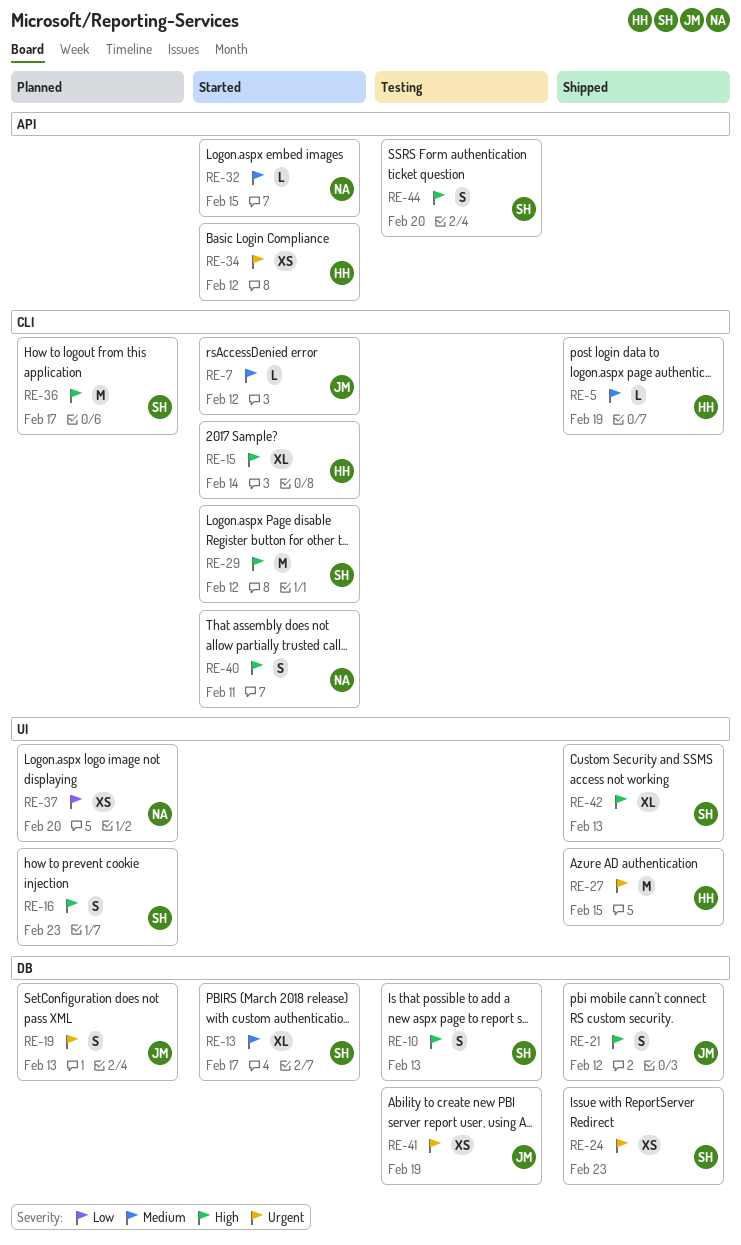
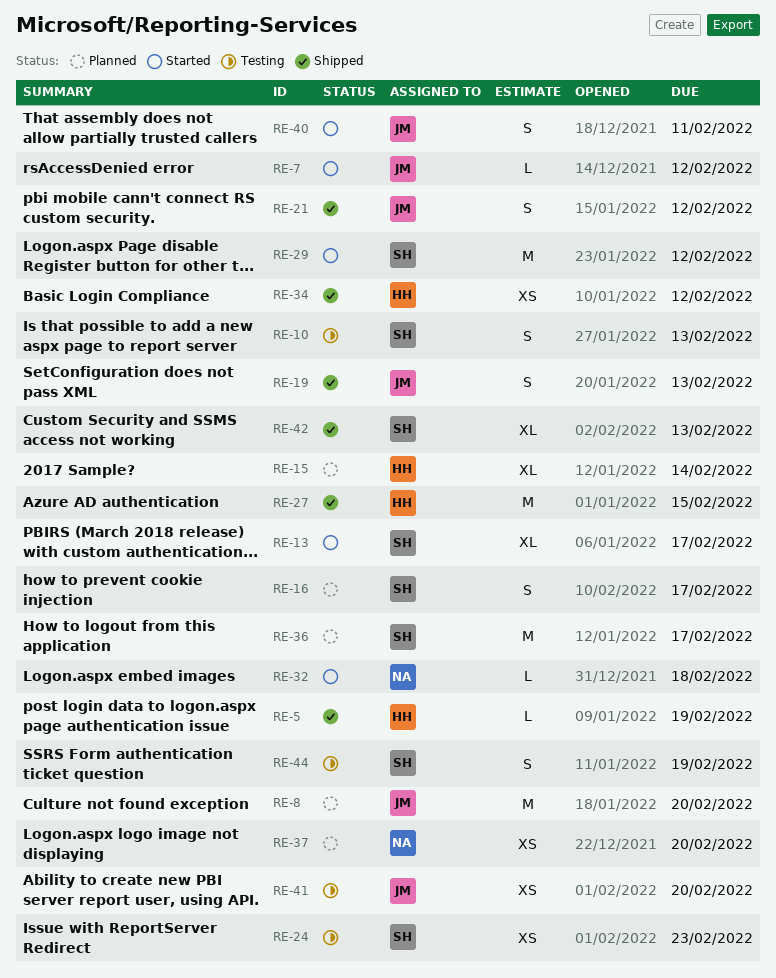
RE-8: none -> present
RE-15, status: Started -> Planned
RE-16, due: Feb 23 -> Feb 17
RE-19, status: Planned -> Shipped
RE-24, status: Shipped -> Testing
RE-32, due: Feb 15 -> Feb 18
RE-34, status: Started -> Shipped
RE-40, owner: NA -> JM
RE-41, due: Feb 19 -> Feb 20
RE-44, due: Feb 20 -> Feb 19

